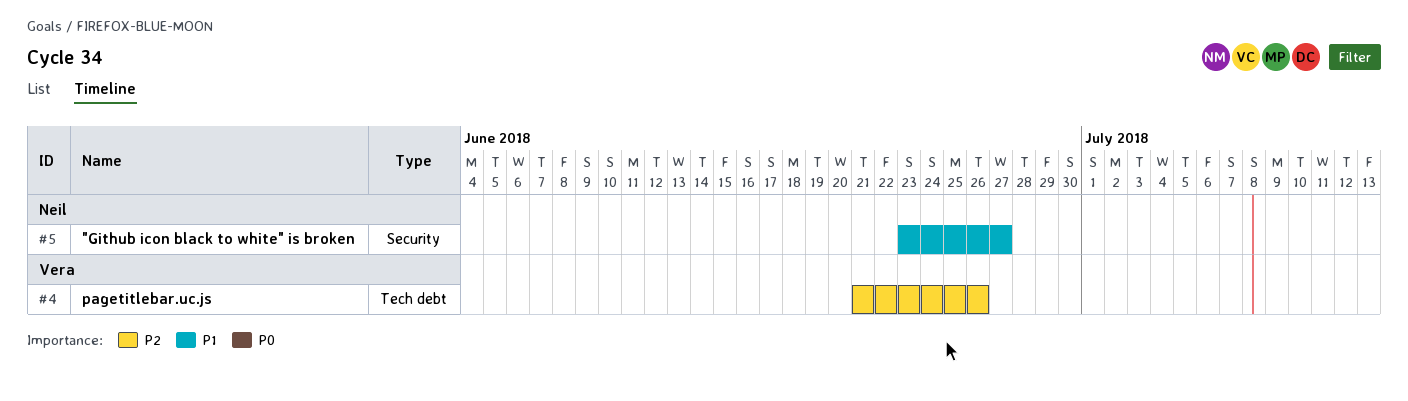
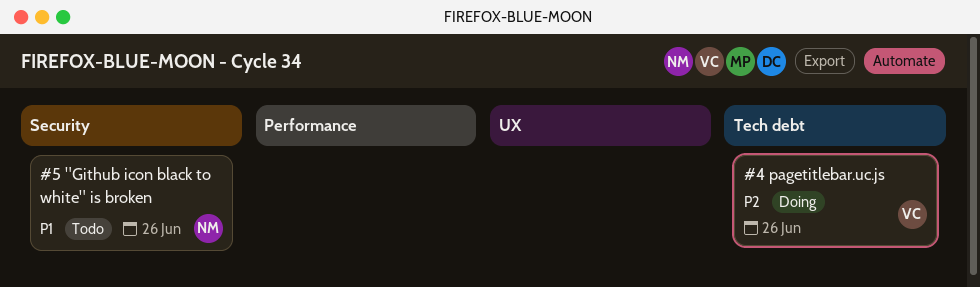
#5, due: Jun 27 -> Jun 26

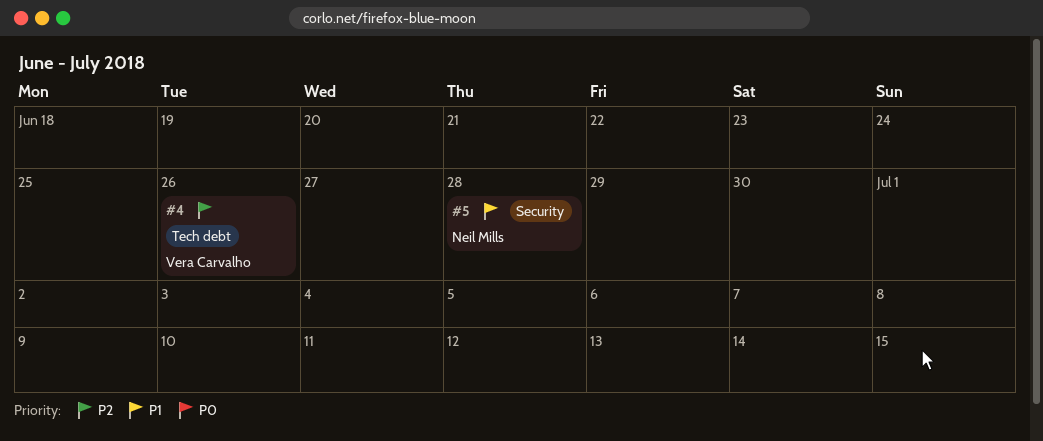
#5, due: Jun 26 -> Jun 28

